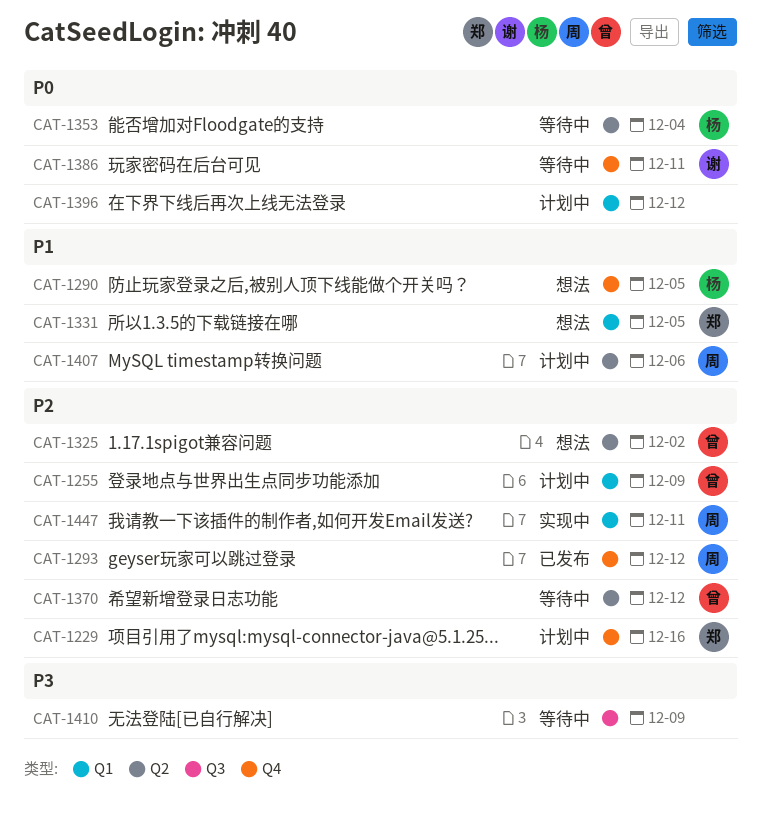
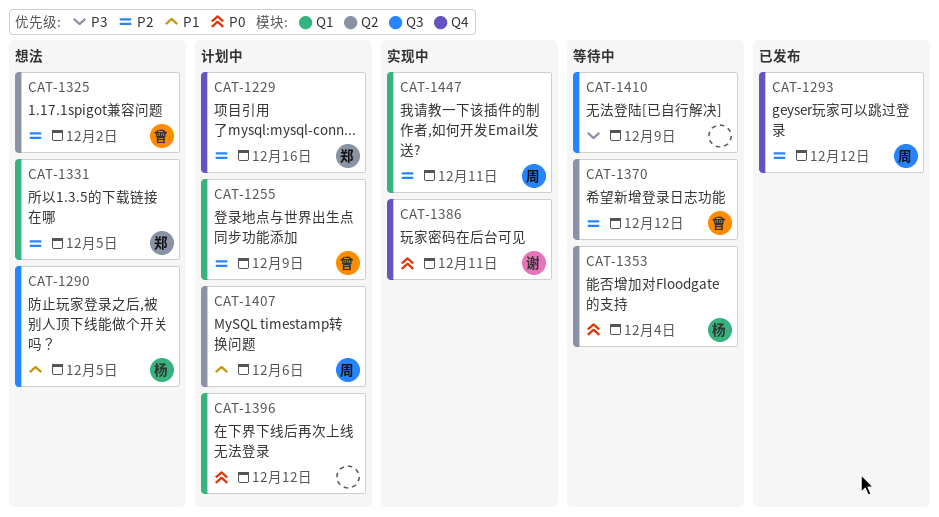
CAT-1290, label: Q4 -> Q3
CAT-1331, priority: P1 -> P2
CAT-1386, status: 等待中 -> 实现中

